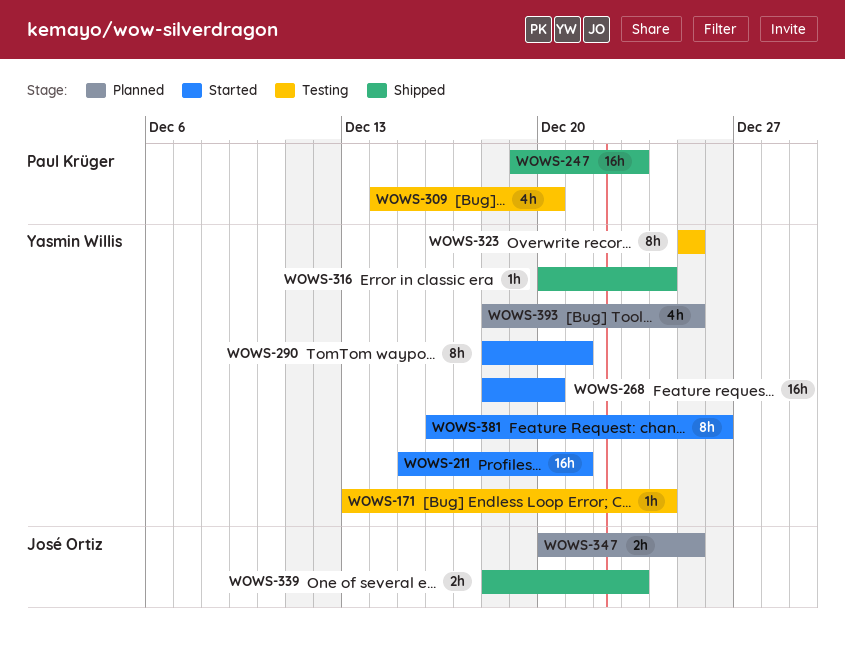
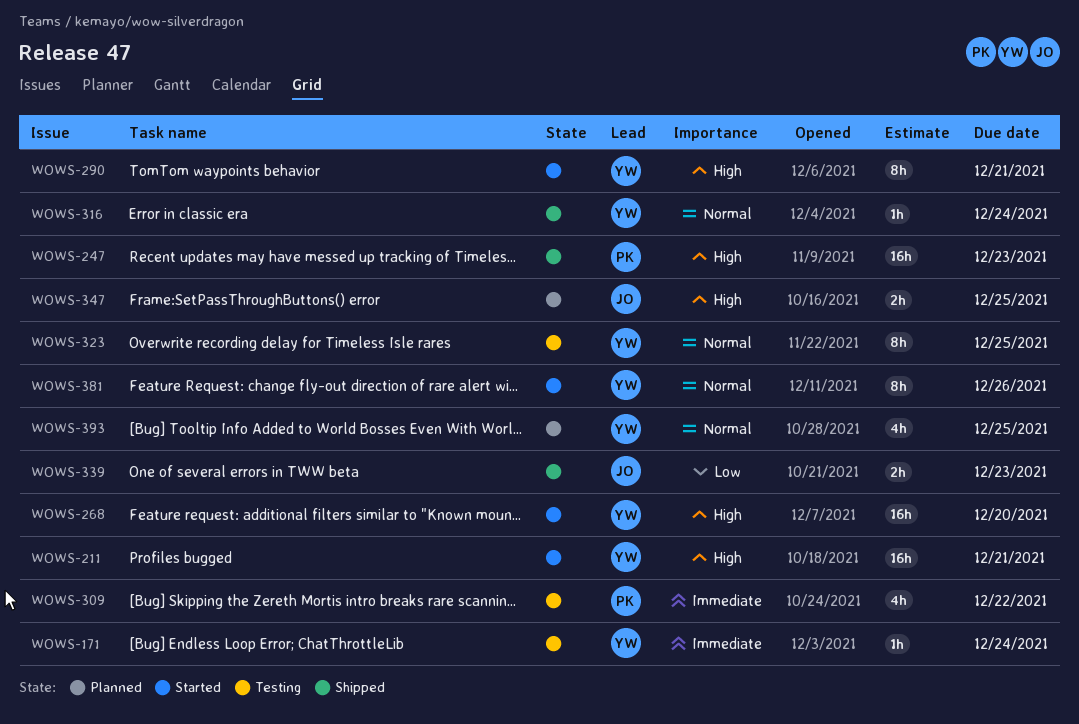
WOWS-309, due: Dec 20 -> Dec 22

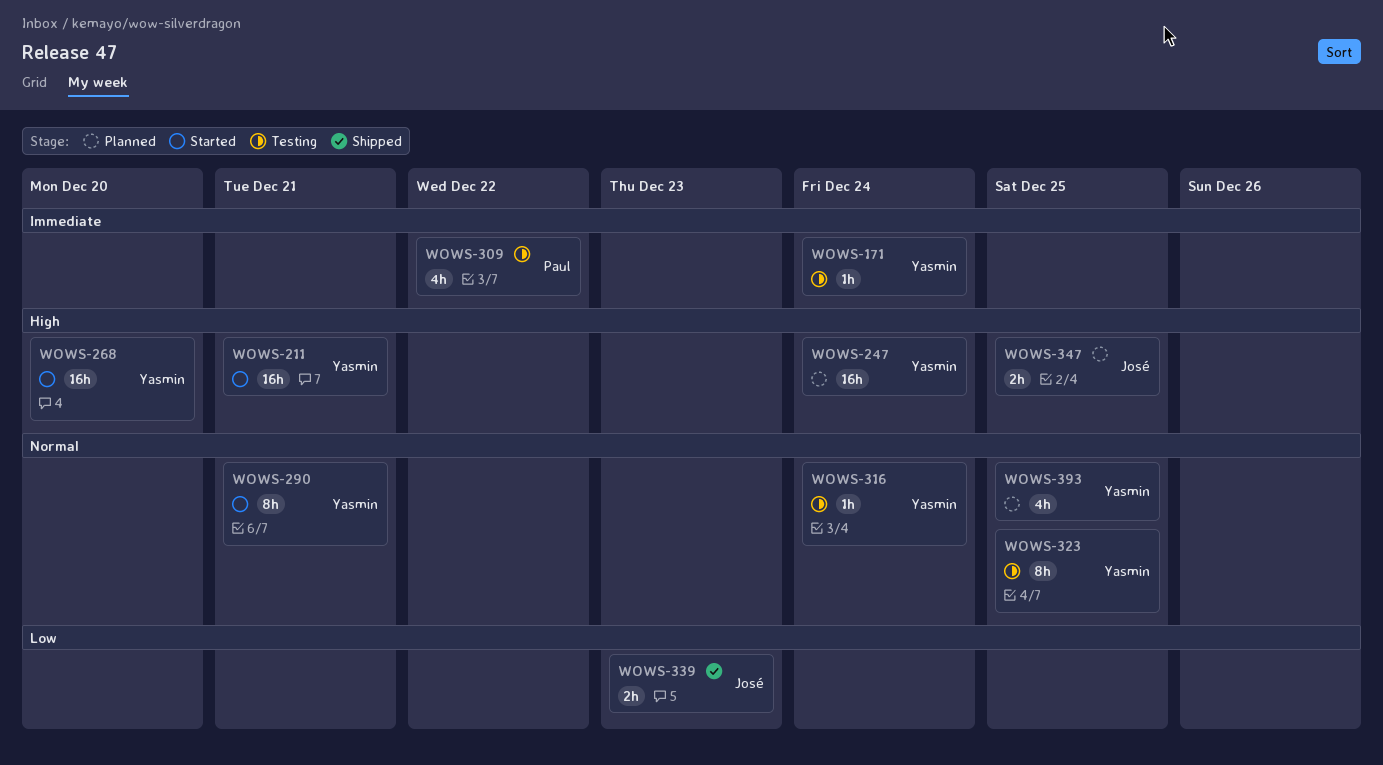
WOWS-247, status: Shipped -> Planned
WOWS-247, owner: Paul -> Yasmin
WOWS-247, due: Dec 23 -> Dec 24
WOWS-290, priority: High -> Normal
WOWS-316, status: Shipped -> Testing
WOWS-381: present -> none

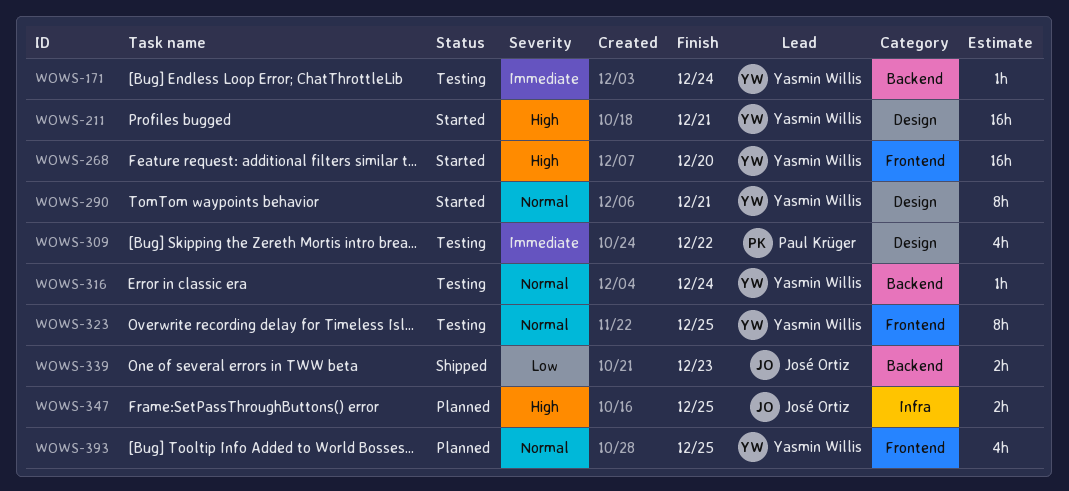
WOWS-247: present -> none

